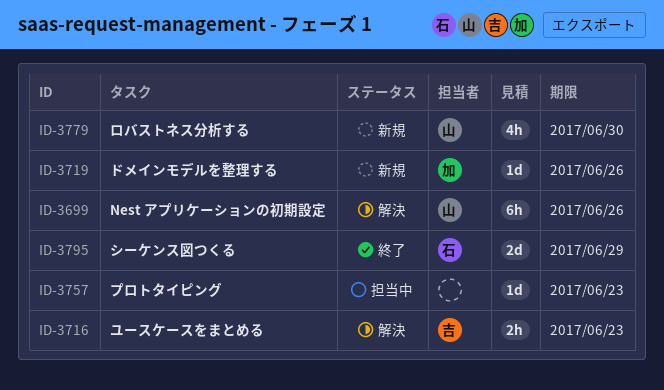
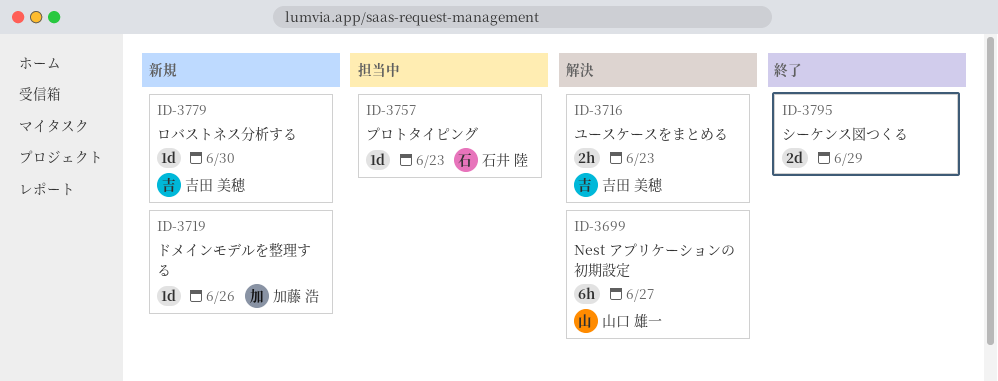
ID-3699, due: Jun 26 -> Jun 27
ID-3757, owner: none -> 石井 陸
ID-3779, owner: 山口 雄一 -> 吉田 美穂
ID-3779, estimate: 4h -> 1d
ID-3795, owner: 石井 陸 -> none

